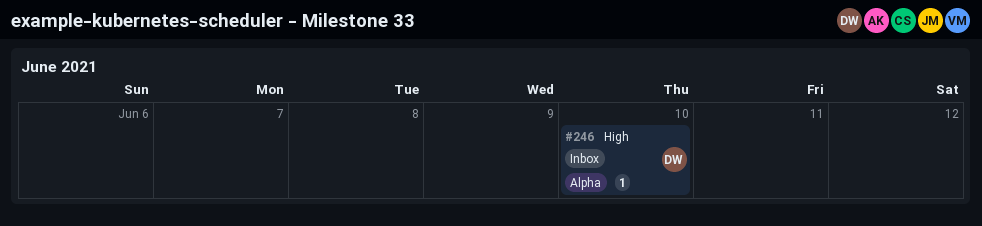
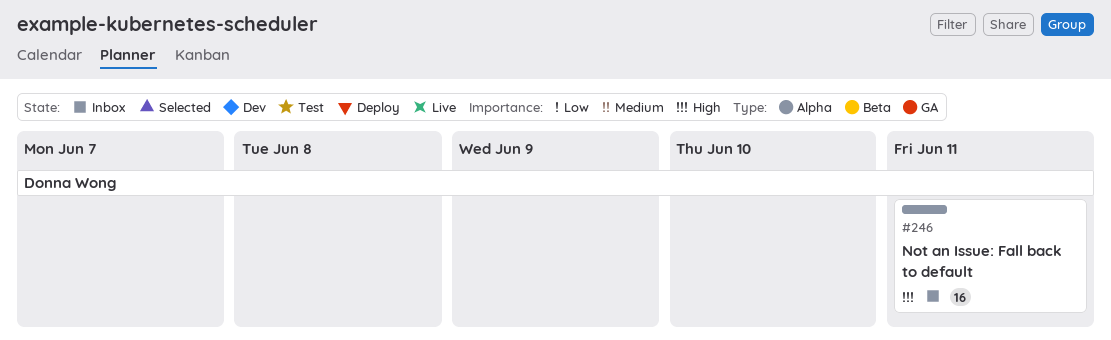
#246, estimate: 1 -> 16
#246, due: Jun 10 -> Jun 11

